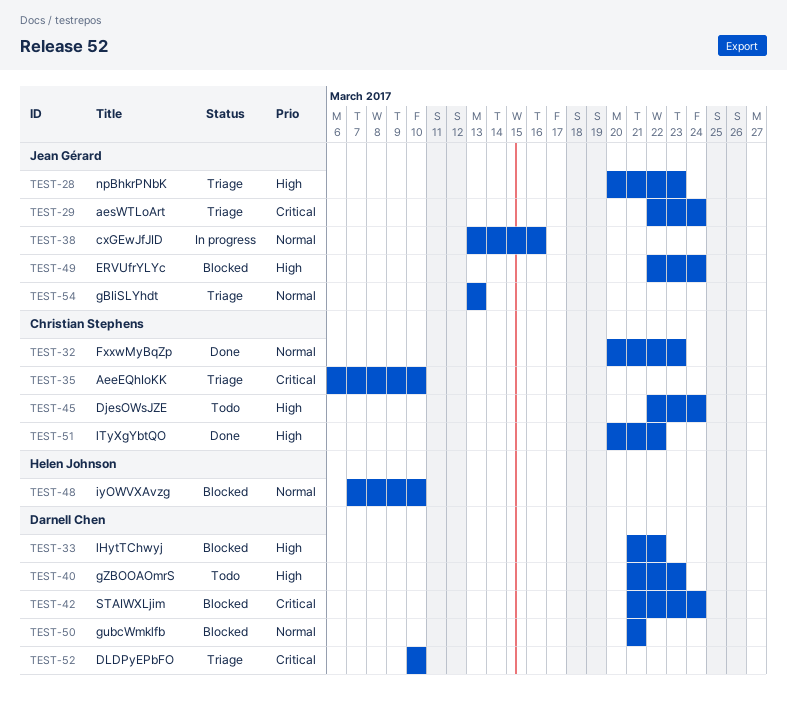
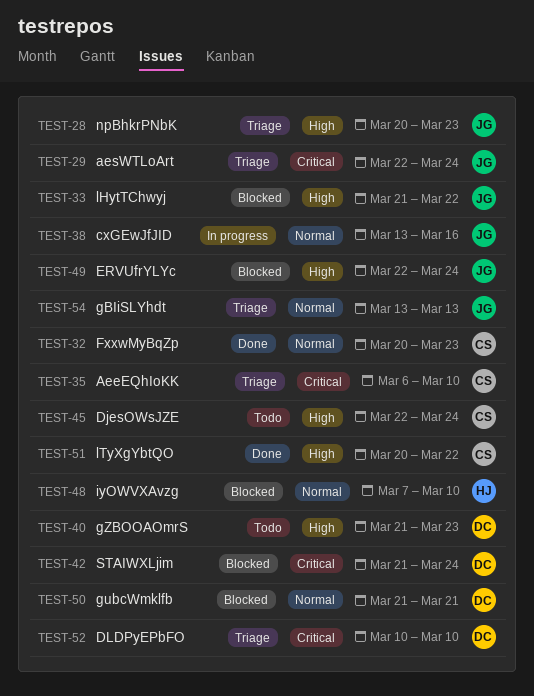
TEST-33, owner: Darnell Chen -> Jean Gérard

